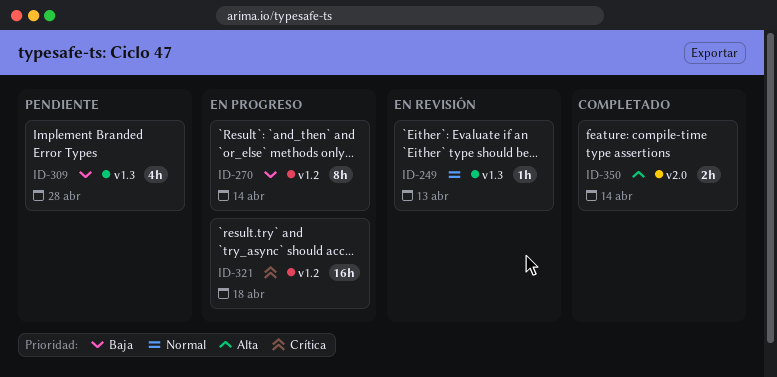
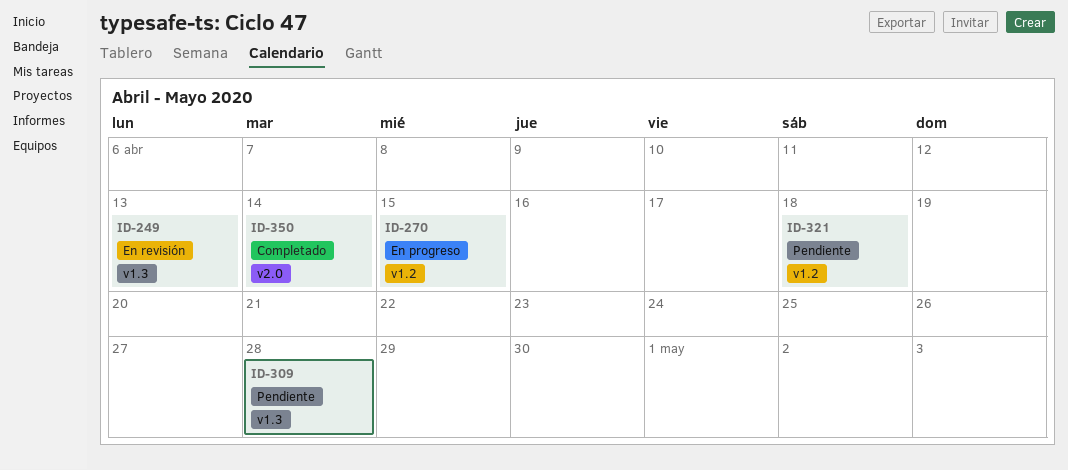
ID-270, due: Apr 14 -> Apr 15
ID-321, status: En progreso -> Pendiente

